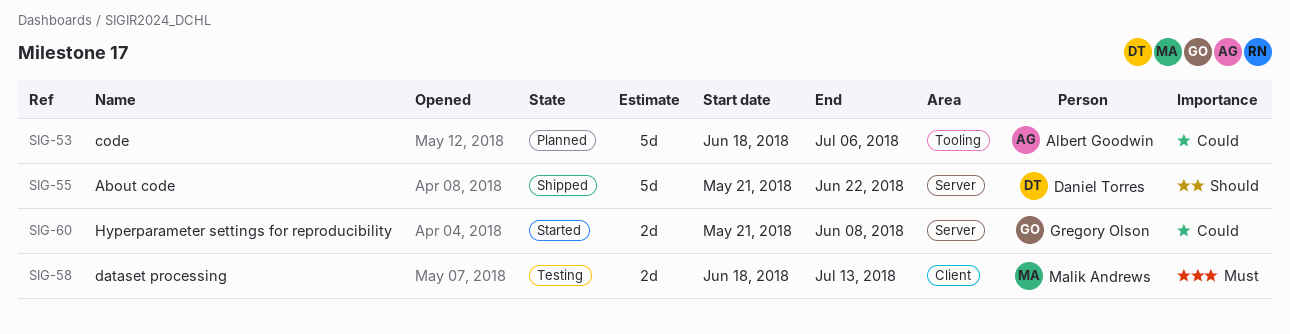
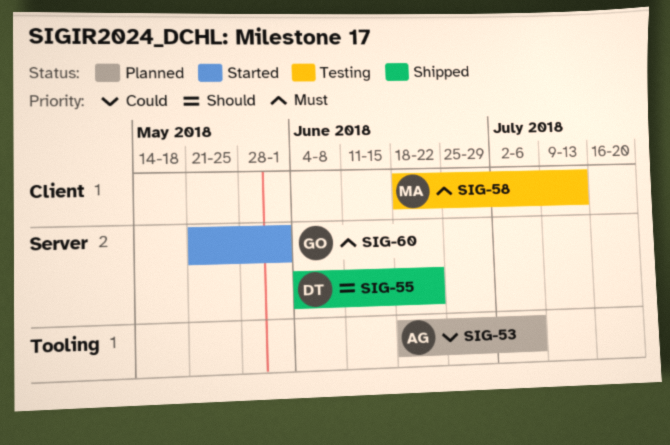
SIG-55, start: May 21 -> Jun 4
SIG-60, priority: Could -> Must
SIG-60, due: Jun 8 -> Jun 1

